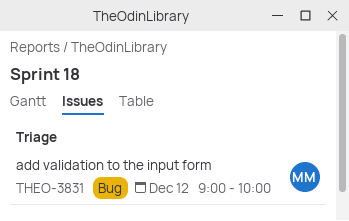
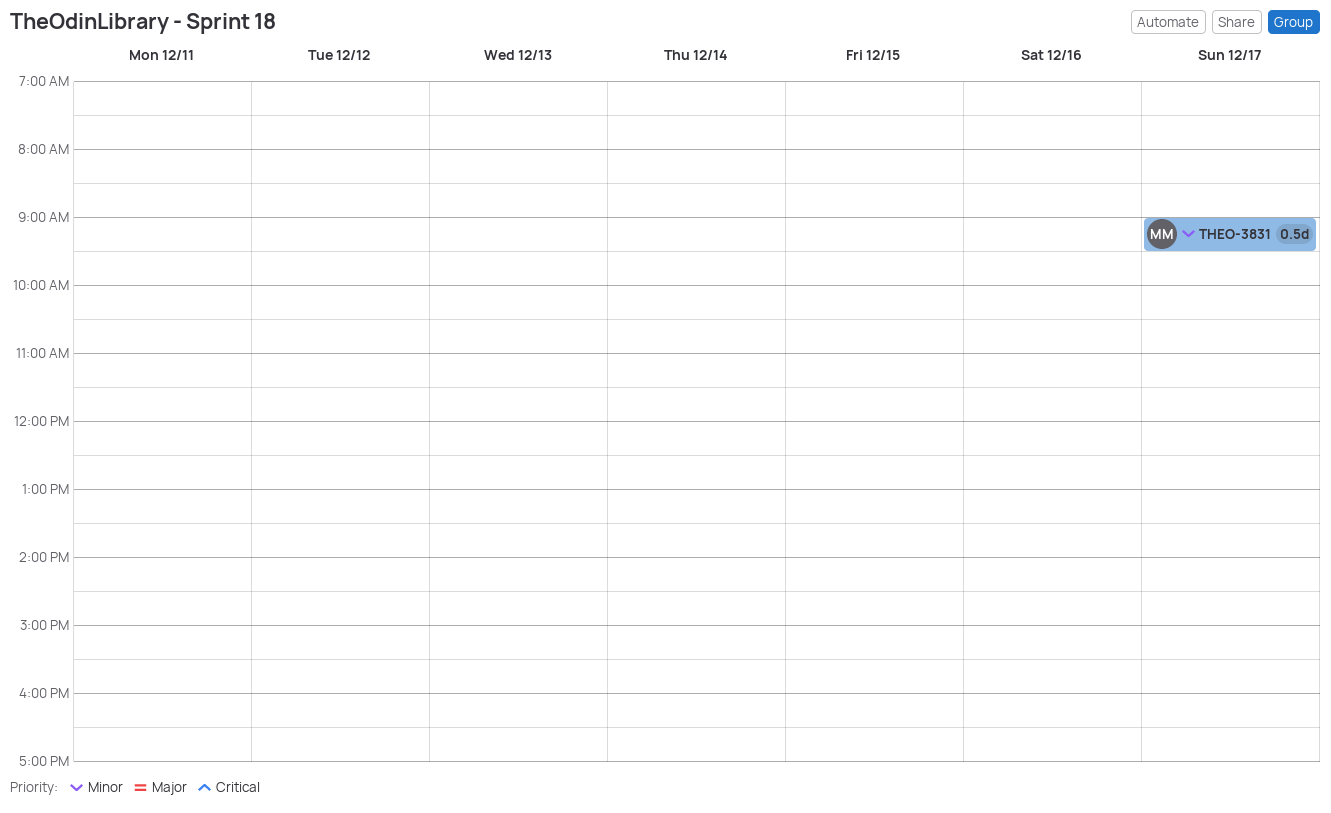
THEO-3831, day: Dec 12 -> Dec 17
THEO-3831, ends: 10:00 -> 09:30

